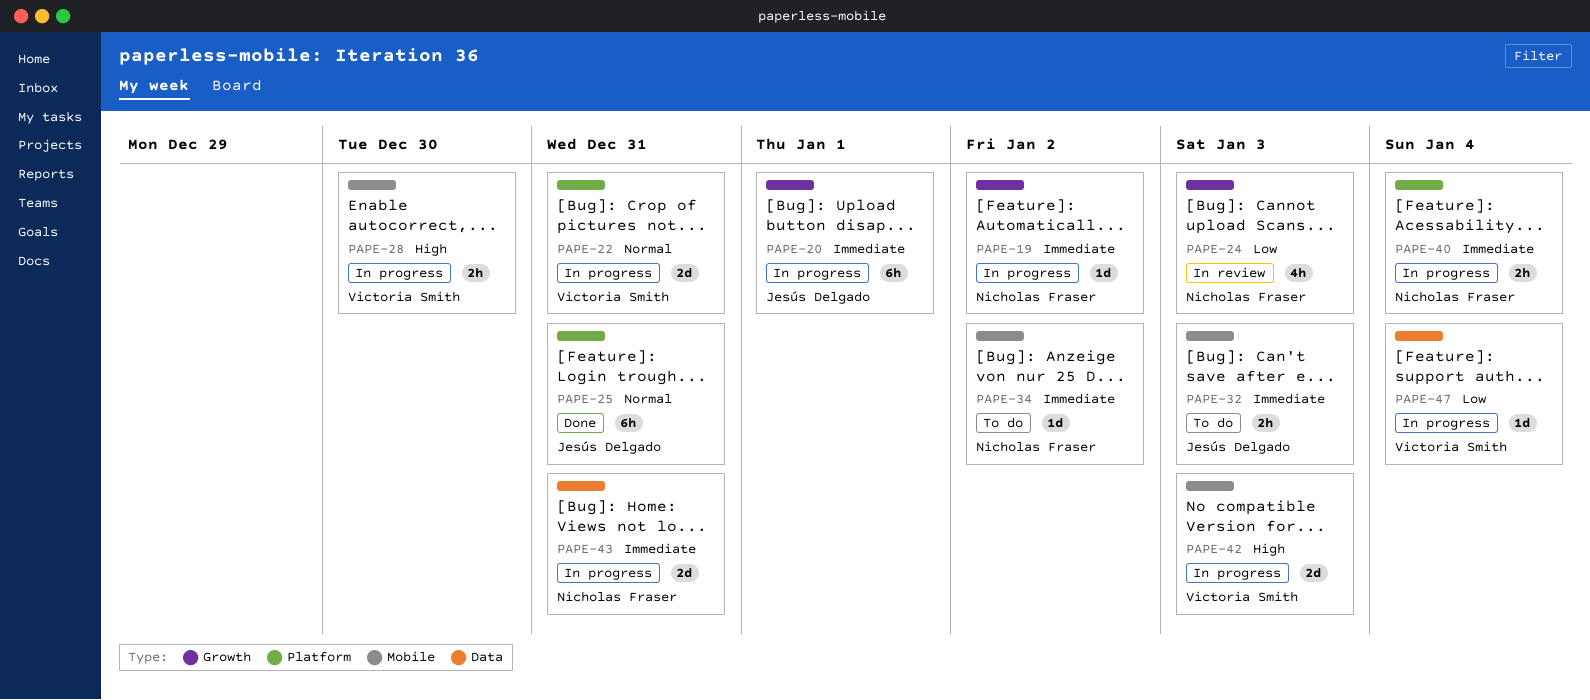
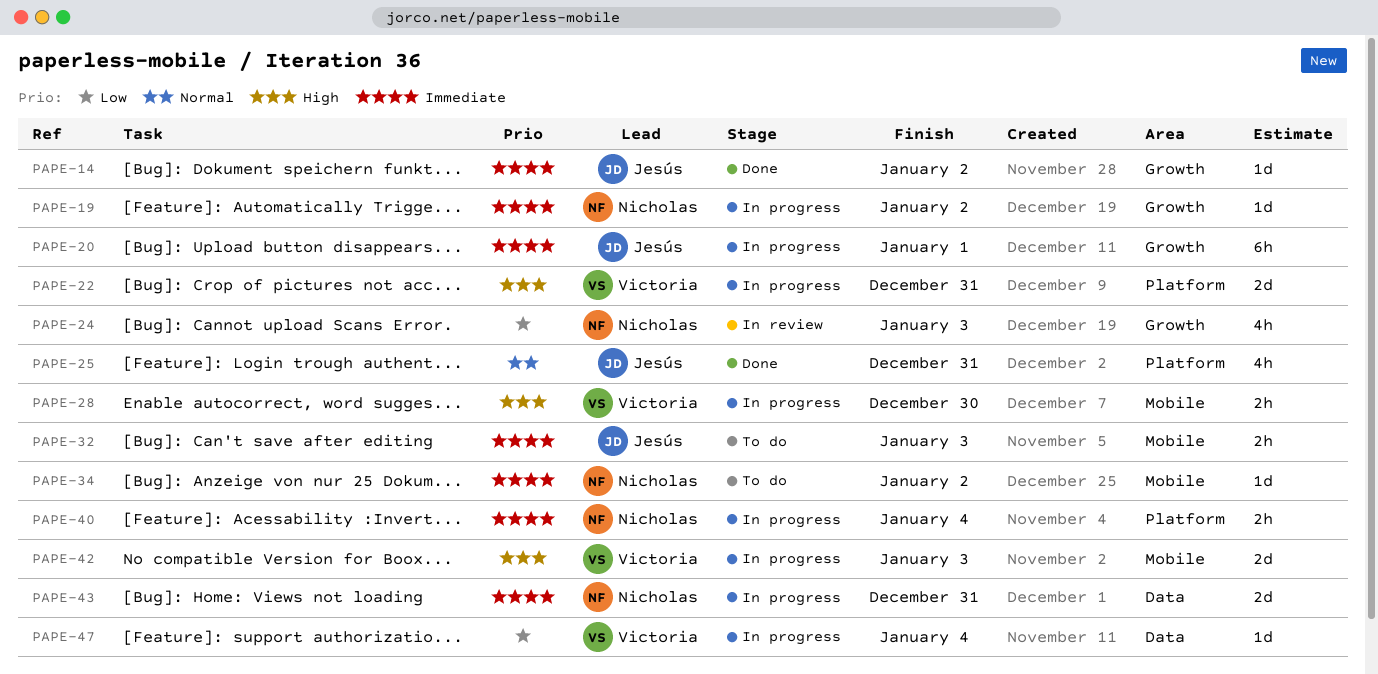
PAPE-14: none -> present
PAPE-22, priority: Normal -> High
PAPE-25, estimate: 6h -> 4h

